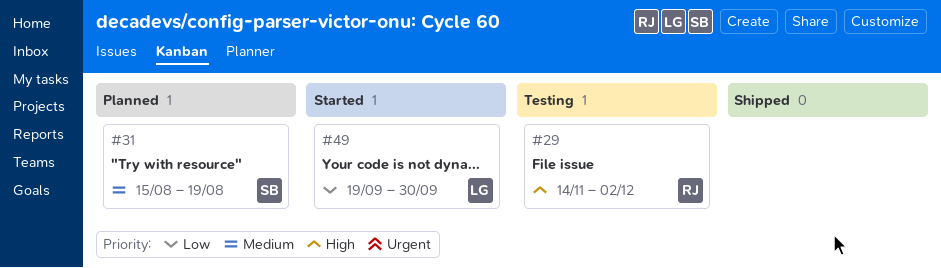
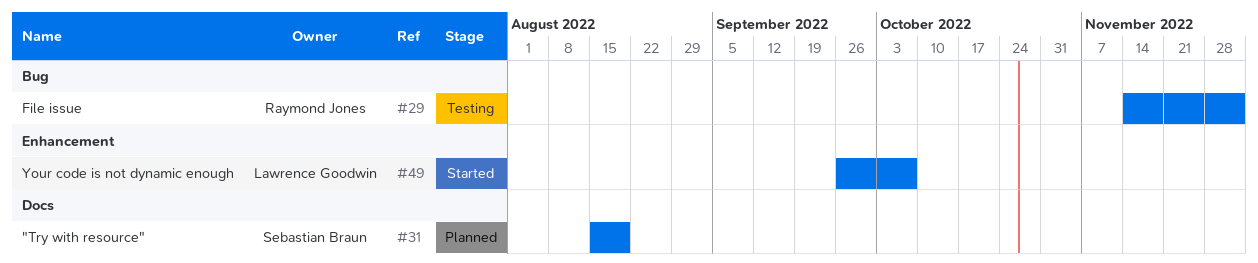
#49, start: Sep 19 -> Sep 26
#49, due: Sep 30 -> Oct 7

